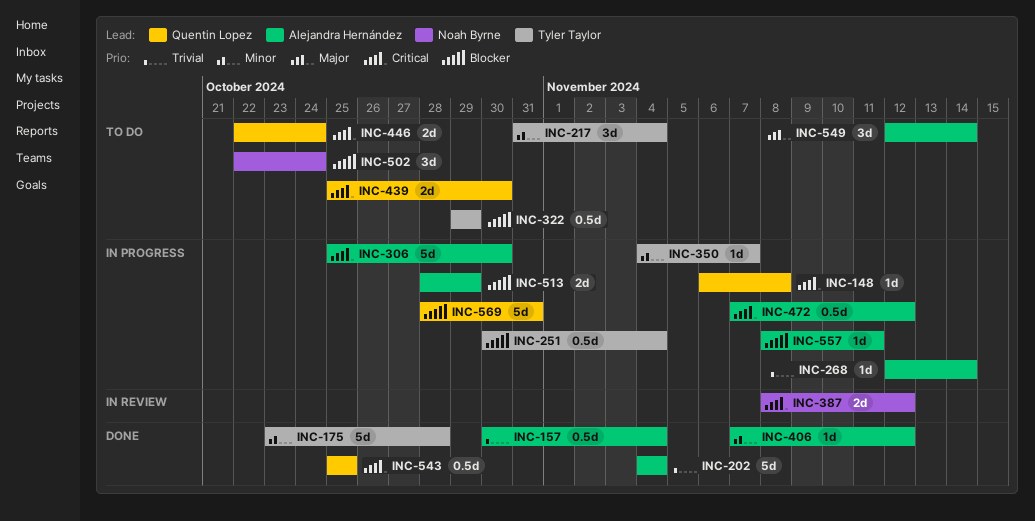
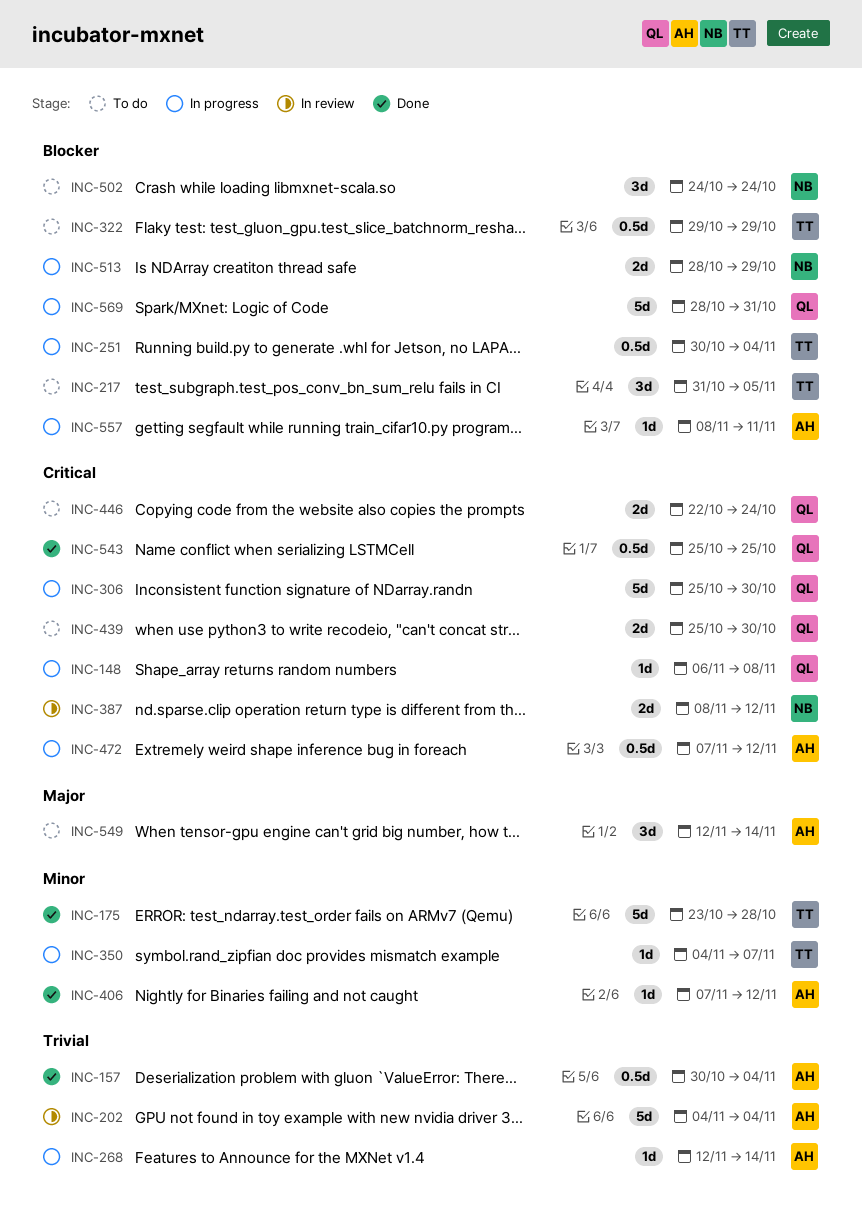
INC-202, status: Done -> In review
INC-217, priority: Minor -> Blocker
INC-217, due: Nov 4 -> Nov 5
INC-306, owner: Alejandra Hernández -> Quentin Lopez
INC-502, start: Oct 22 -> Oct 24
INC-513, owner: Alejandra Hernández -> Noah Byrne

